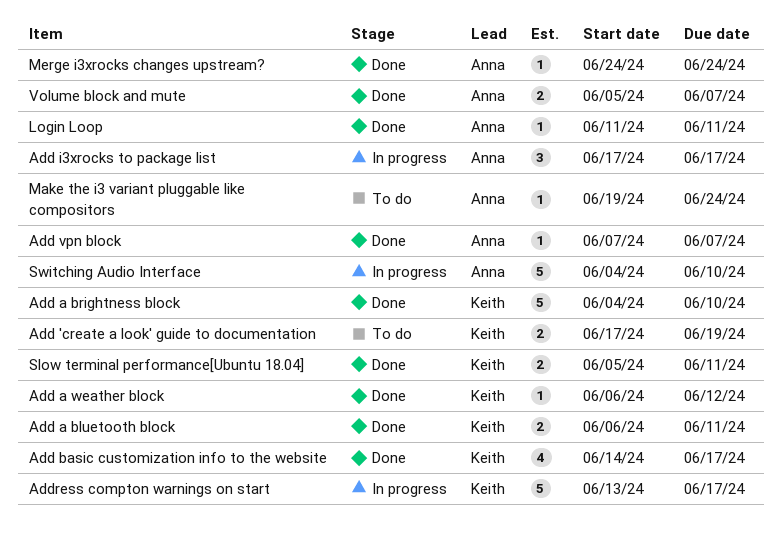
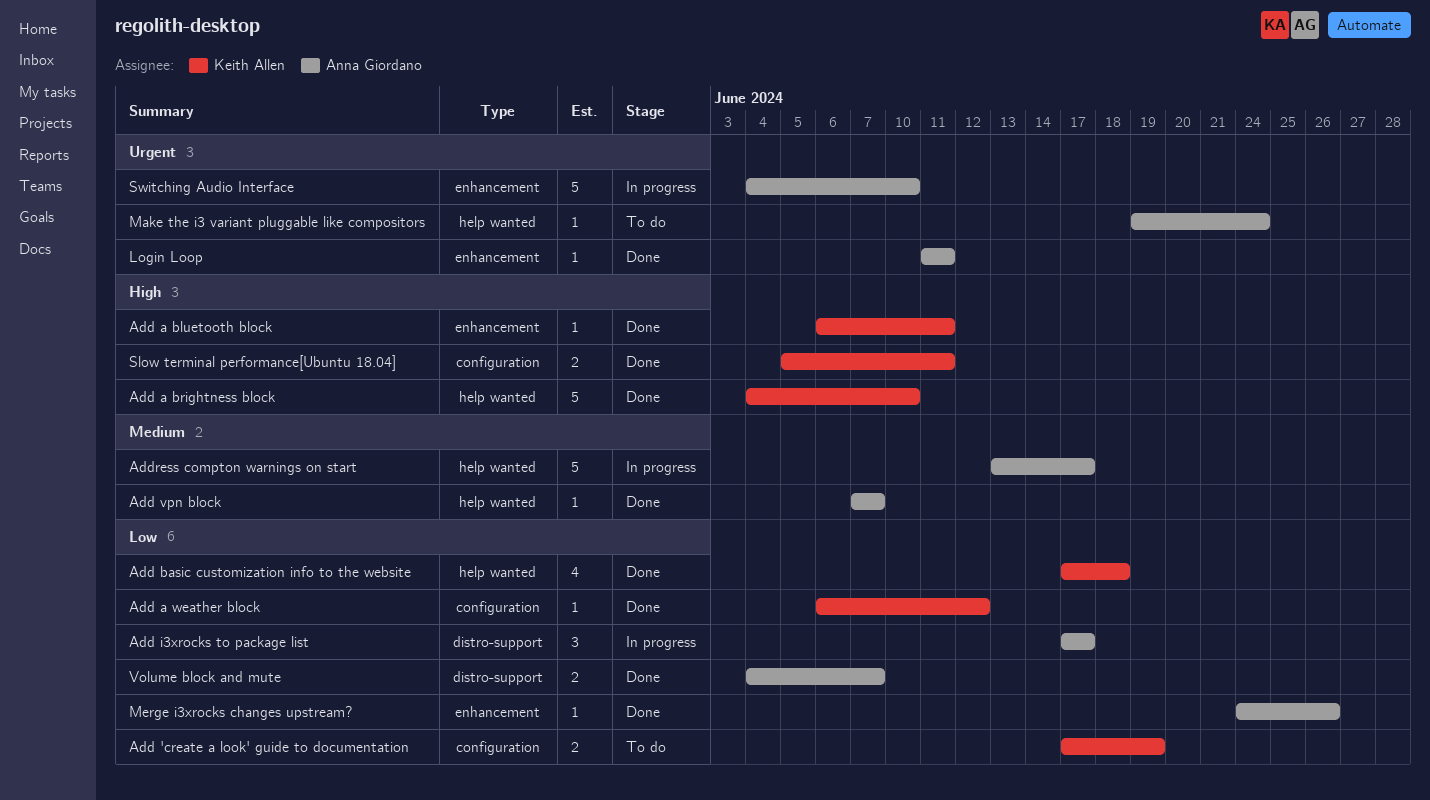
Add a bluetooth block, estimate: 2 -> 1
Add basic customization info to the website, start: Jun 14 -> Jun 17
Add basic customization info to the website, due: Jun 17 -> Jun 18
Address compton warnings on start, owner: Keith Allen -> Anna Giordano
Merge i3xrocks changes upstream?, due: Jun 24 -> Jun 26
Volume block and mute, start: Jun 5 -> Jun 4

